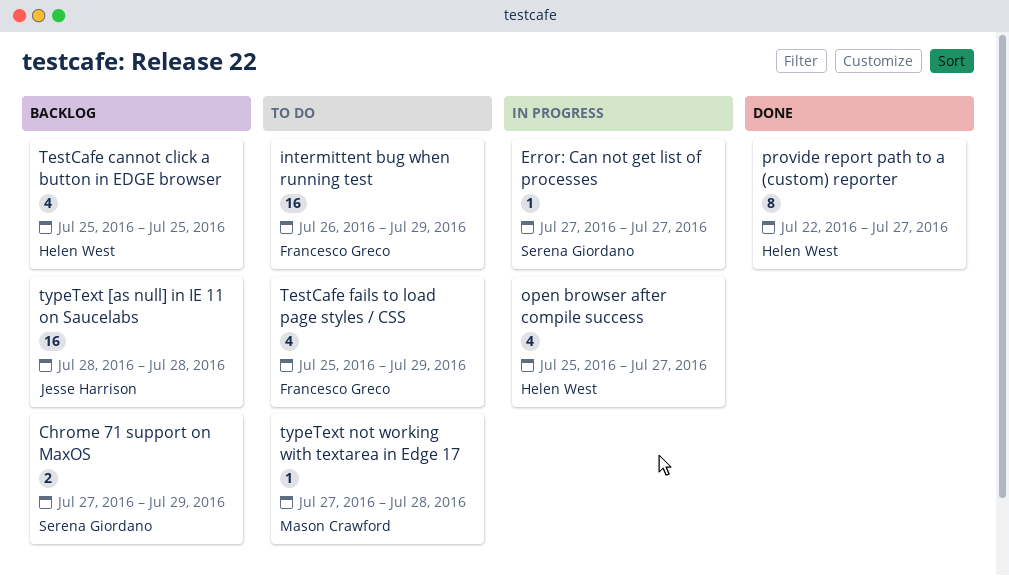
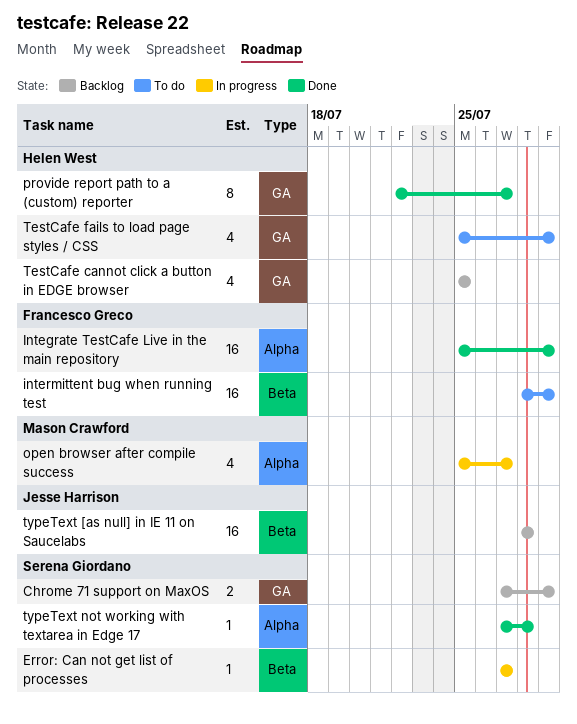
Integrate TestCafe Live in the main repository: none -> present
intermittent bug when running test, start: Jul 26 -> Jul 28
open browser after compile success, owner: Helen West -> Mason Crawford
TestCafe fails to load page styles / CSS, owner: Francesco Greco -> Helen West
typeText not working with textarea in Edge 17, status: To do -> Done
typeText not working with textarea in Edge 17, owner: Mason Crawford -> Serena Giordano

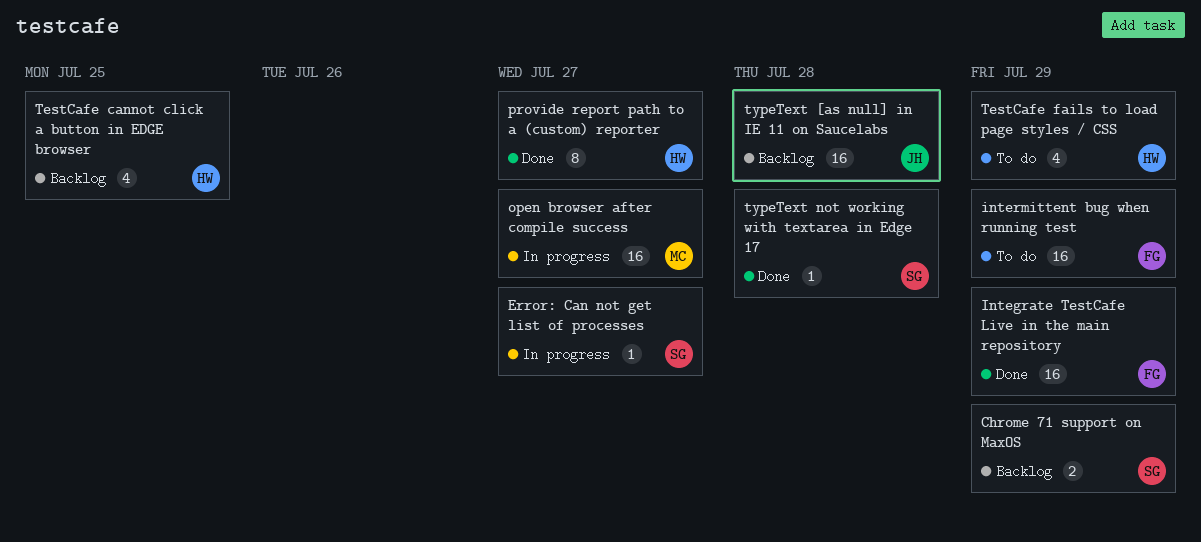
open browser after compile success, estimate: 4 -> 16

